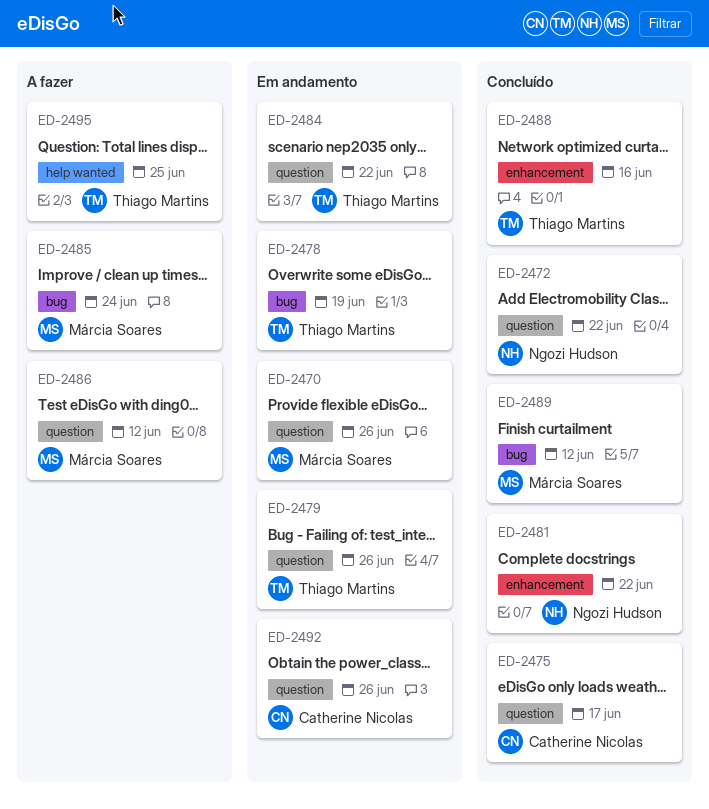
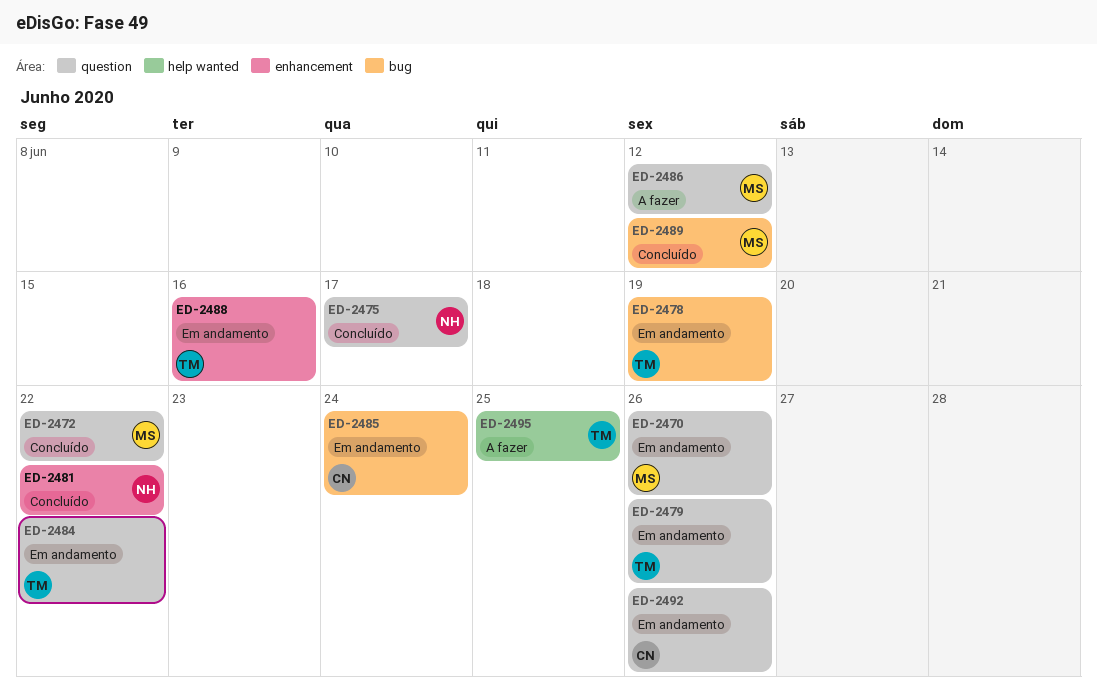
ED-2472, owner: Ngozi Hudson -> Márcia Soares
ED-2475, owner: Catherine Nicolas -> Ngozi Hudson
ED-2485, status: A fazer -> Em andamento
ED-2485, owner: Márcia Soares -> Catherine Nicolas
ED-2488, status: Concluído -> Em andamento

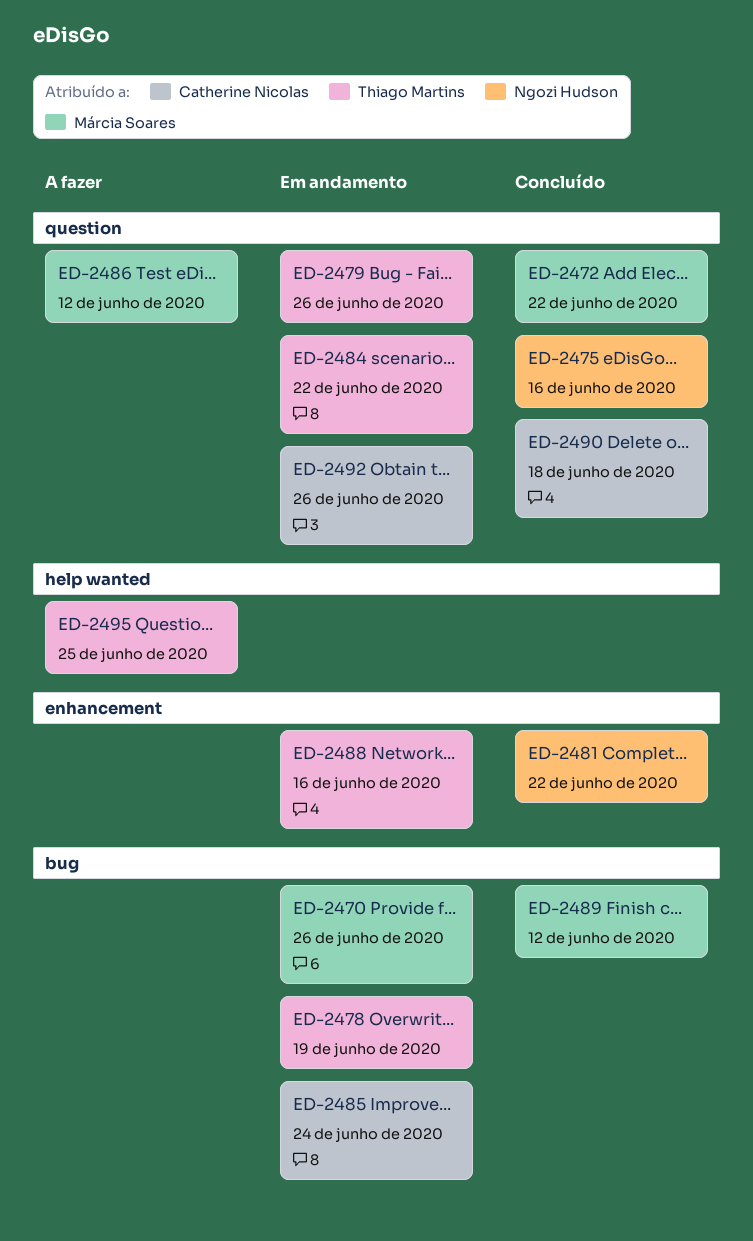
ED-2470, label: question -> bug
ED-2475, due: Jun 17 -> Jun 16
ED-2490: none -> present

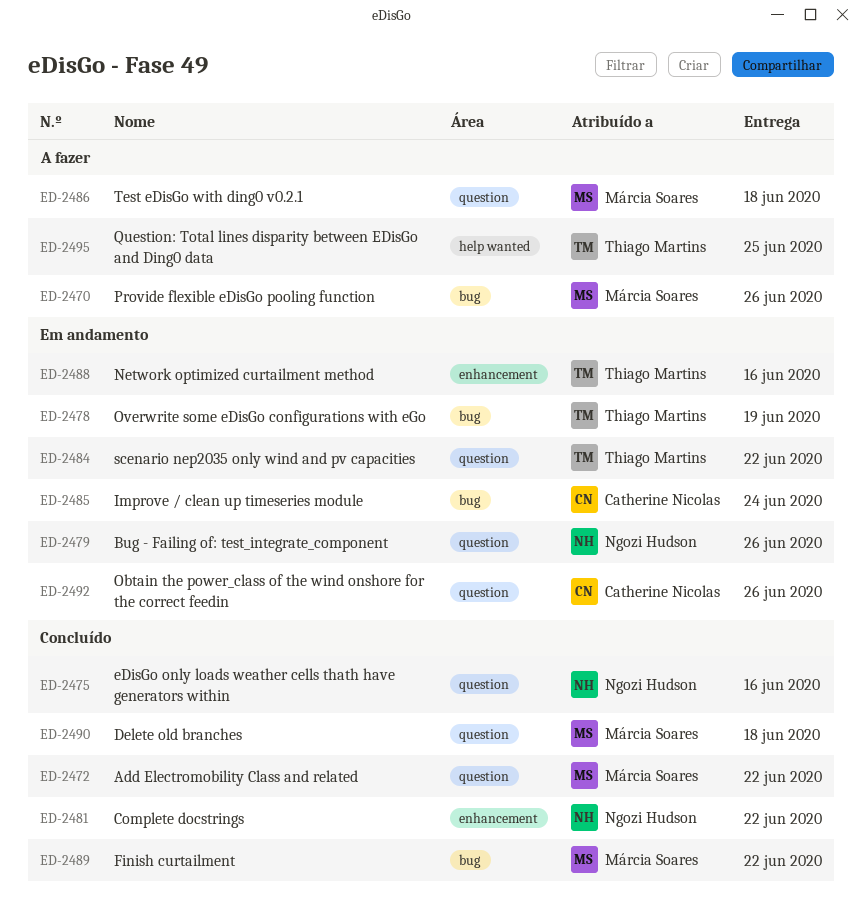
ED-2470, status: Em andamento -> A fazer
ED-2479, owner: Thiago Martins -> Ngozi Hudson
ED-2486, due: Jun 12 -> Jun 18
ED-2489, due: Jun 12 -> Jun 22
ED-2490, owner: Catherine Nicolas -> Márcia Soares

